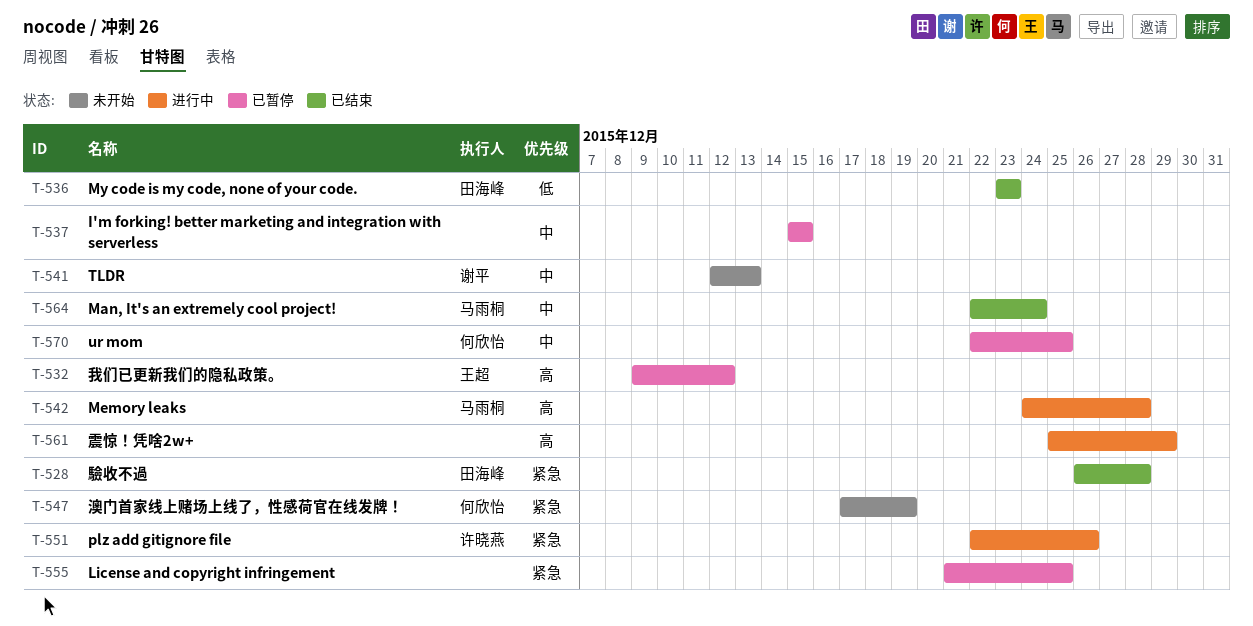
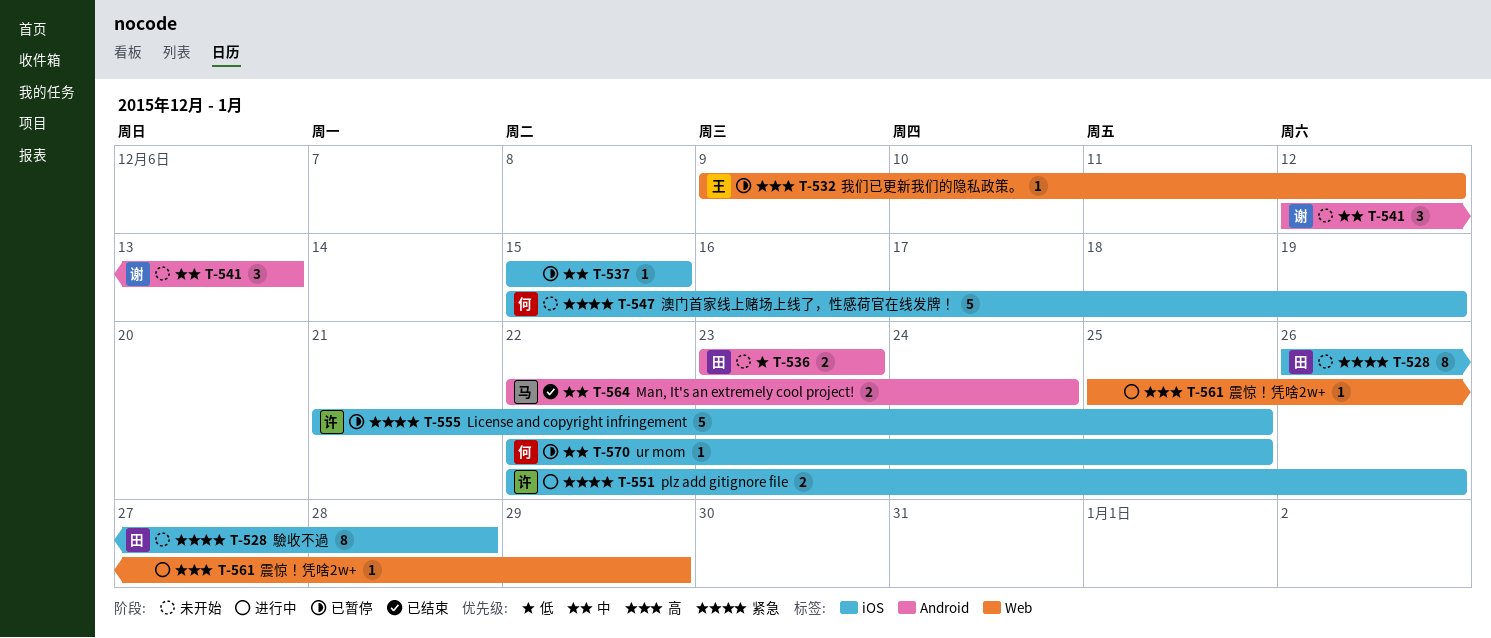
T-528, status: 已结束 -> 未开始
T-536, status: 已结束 -> 未开始
T-542: present -> none
T-547, start: Dec 17 -> Dec 15
T-555, owner: none -> 许晓燕

